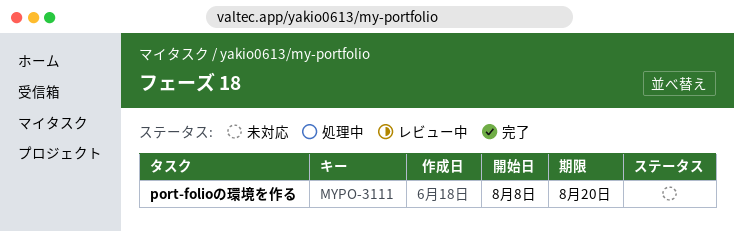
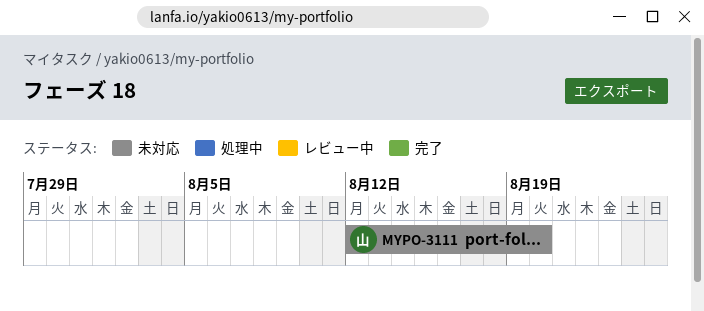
MYPO-3111, start: Aug 8 -> Aug 12

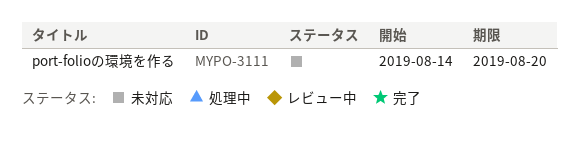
MYPO-3111, start: Aug 12 -> Aug 14

